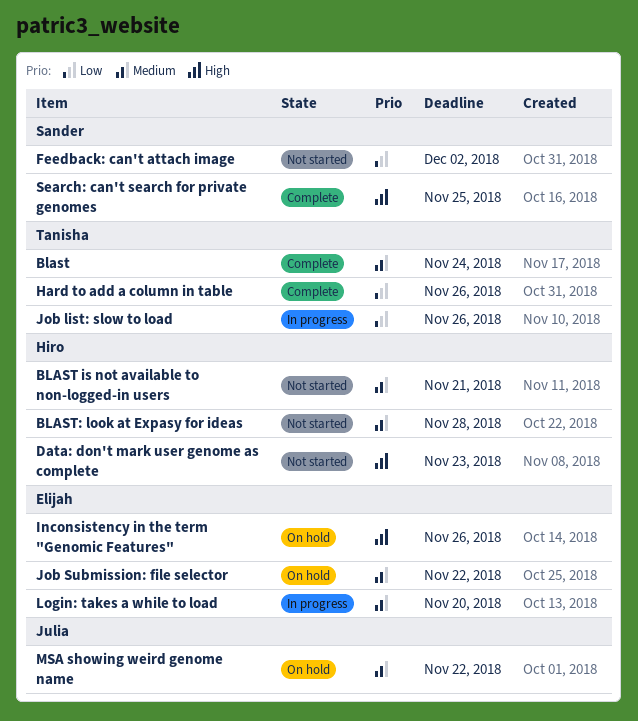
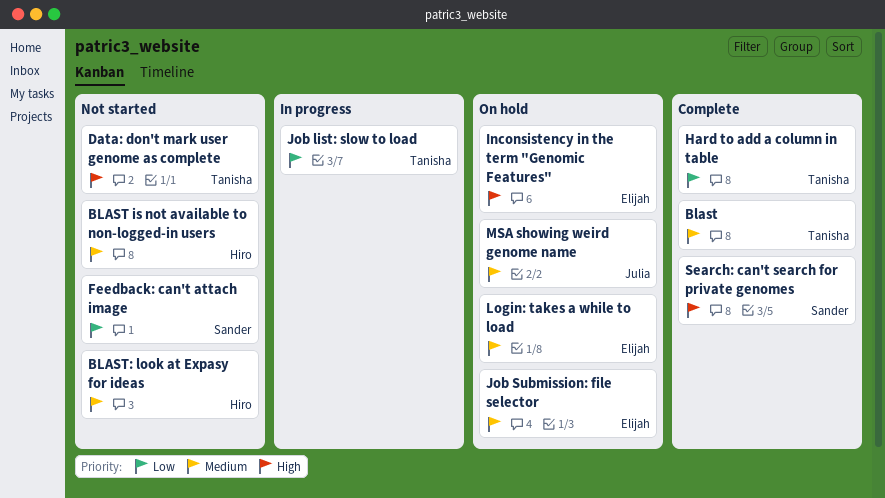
Data: don't mark user genome as complete, owner: Hiro -> Tanisha
Login: takes a while to load, status: In progress -> On hold

